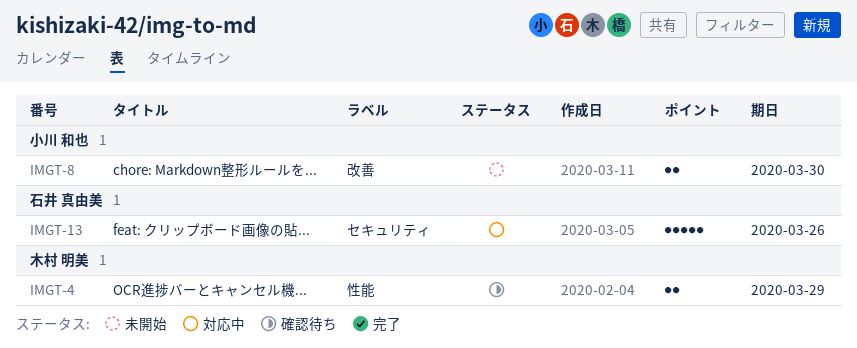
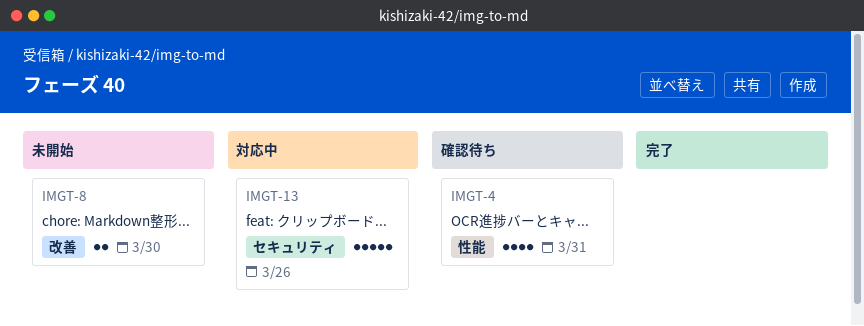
IMGT-4, estimate: 2 -> 4
IMGT-4, due: Mar 29 -> Mar 31

